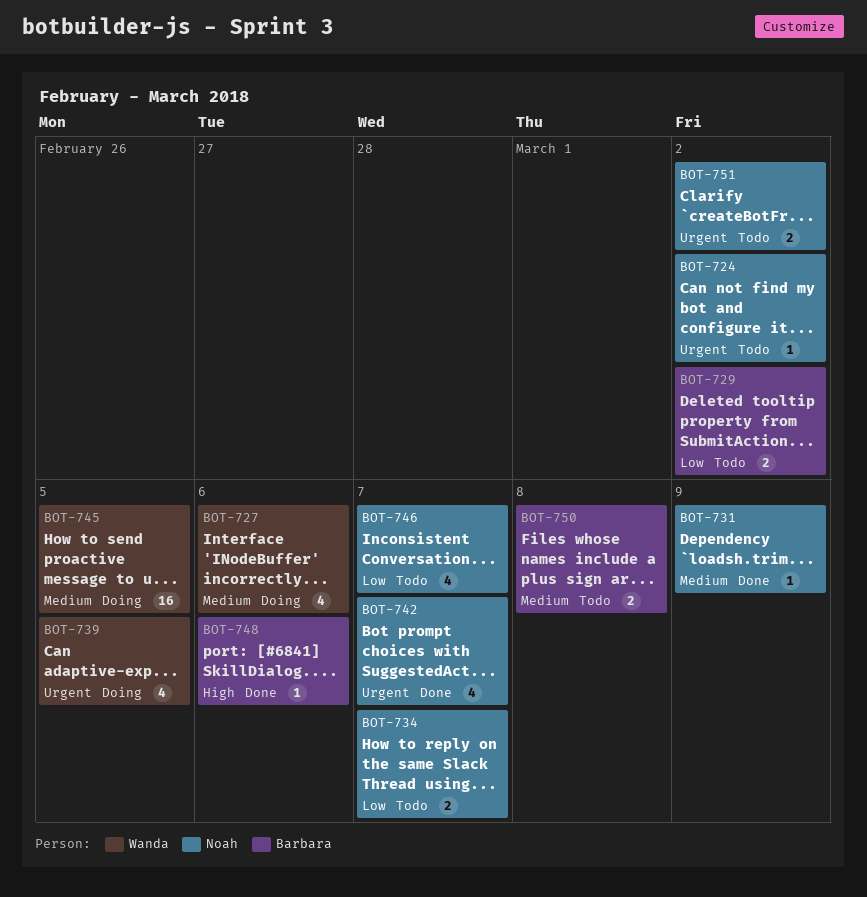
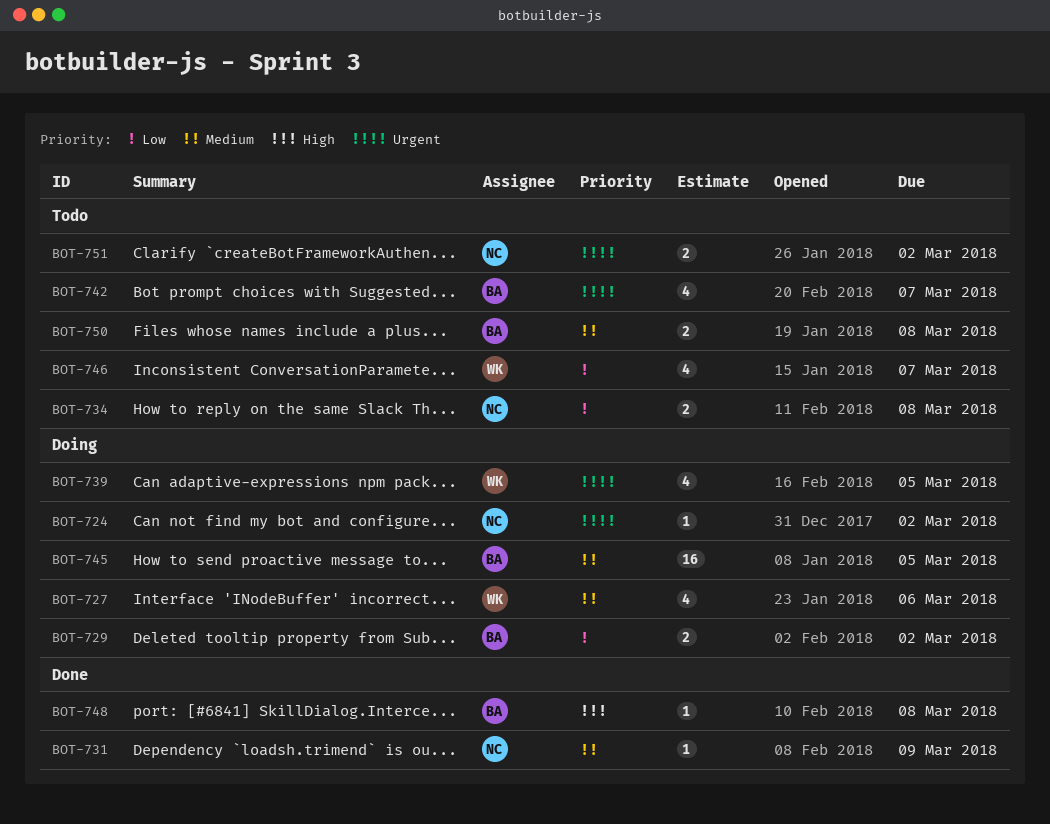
BOT-724, status: Todo -> Doing
BOT-729, status: Todo -> Doing
BOT-734, due: Mar 7 -> Mar 8
BOT-742, status: Done -> Todo
BOT-742, owner: Noah -> Barbara
BOT-745, owner: Wanda -> Barbara
BOT-746, owner: Noah -> Wanda
BOT-748, due: Mar 6 -> Mar 8

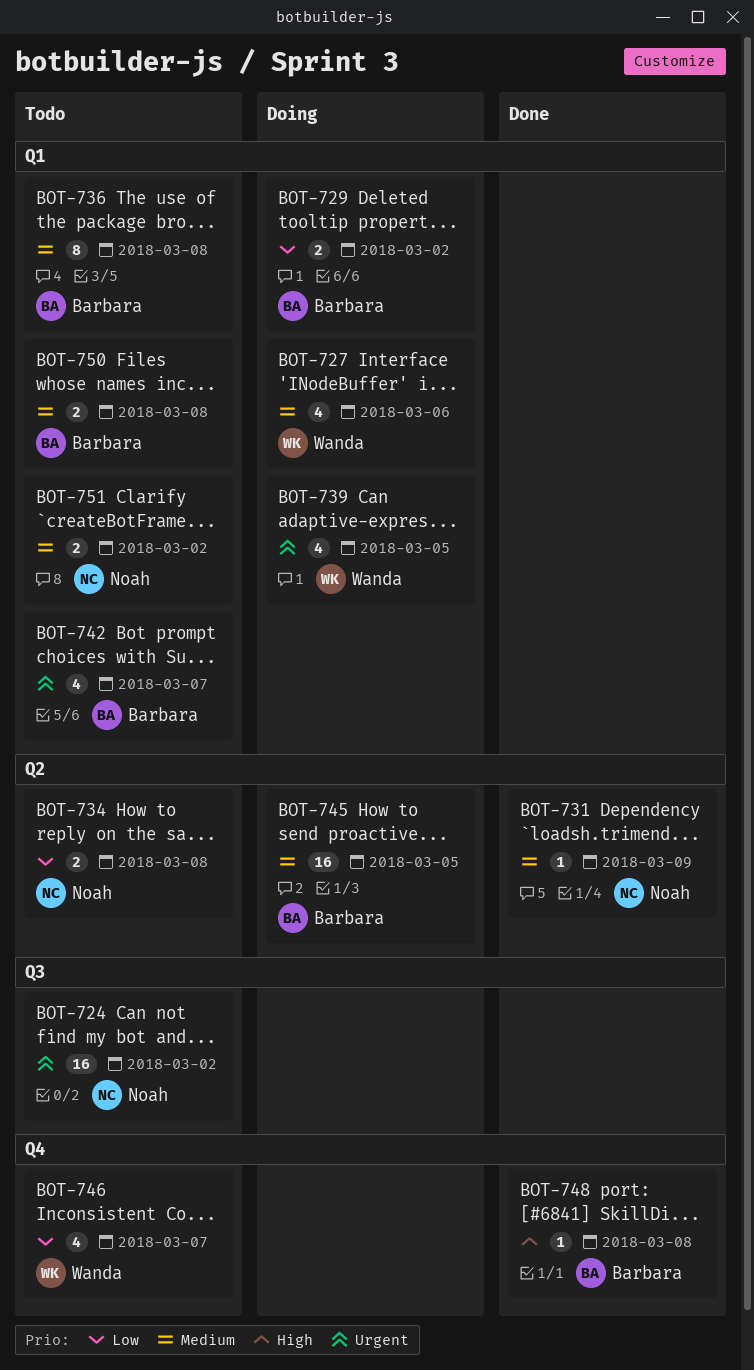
BOT-724, status: Doing -> Todo
BOT-724, estimate: 1 -> 16
BOT-736: none -> present
BOT-751, priority: Urgent -> Medium

